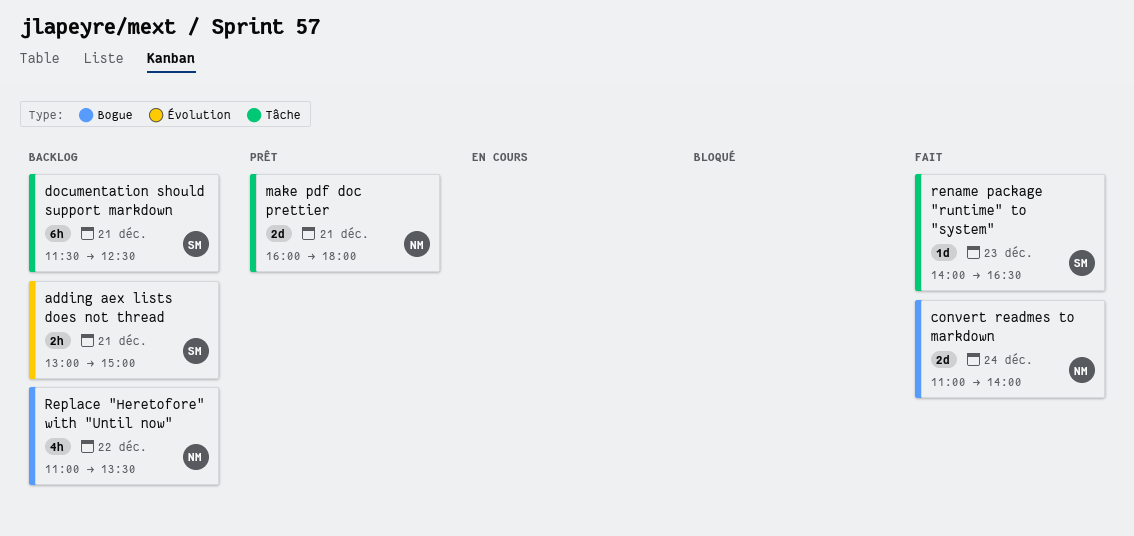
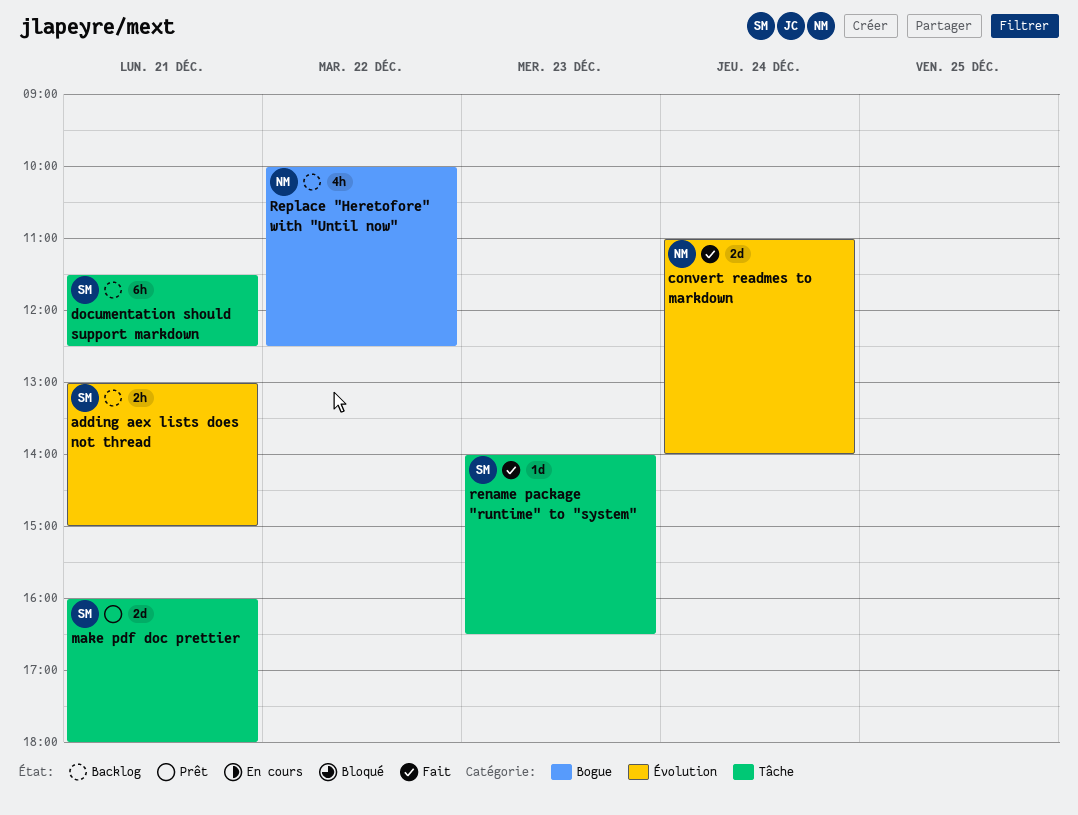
convert readmes to markdown, label: Bogue -> Évolution
make pdf doc prettier, owner: NM -> SM
Replace "Heretofore" with "Until now", begins: 11:00 -> 10:00
Replace "Heretofore" with "Until now", ends: 13:30 -> 12:30

